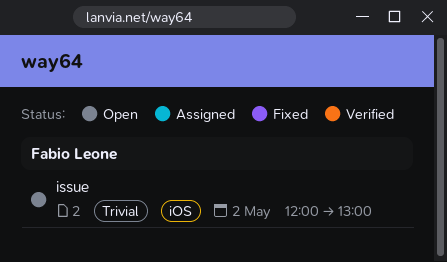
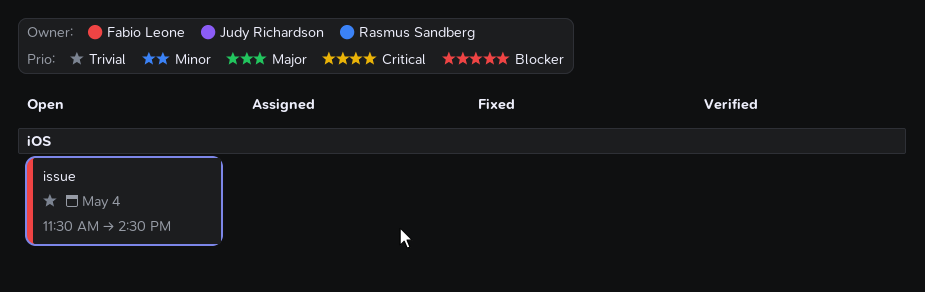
issue, day: May 2 -> May 4
issue, begins: 12:00 -> 11:30
issue, ends: 13:00 -> 14:30

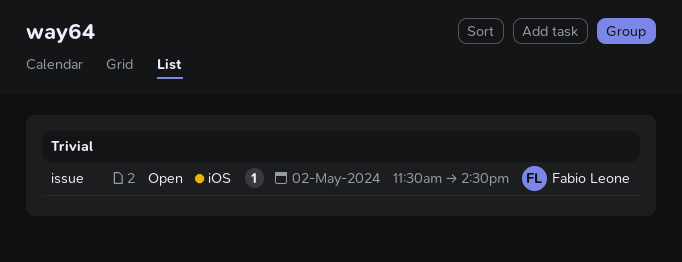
issue, day: May 4 -> May 2

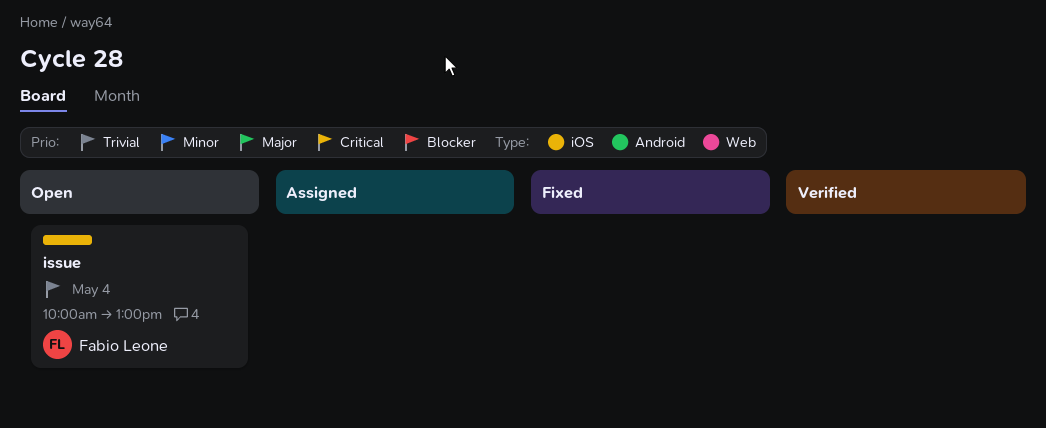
issue, day: May 2 -> May 4
issue, begins: 11:30 -> 10:00
issue, ends: 14:30 -> 13:00

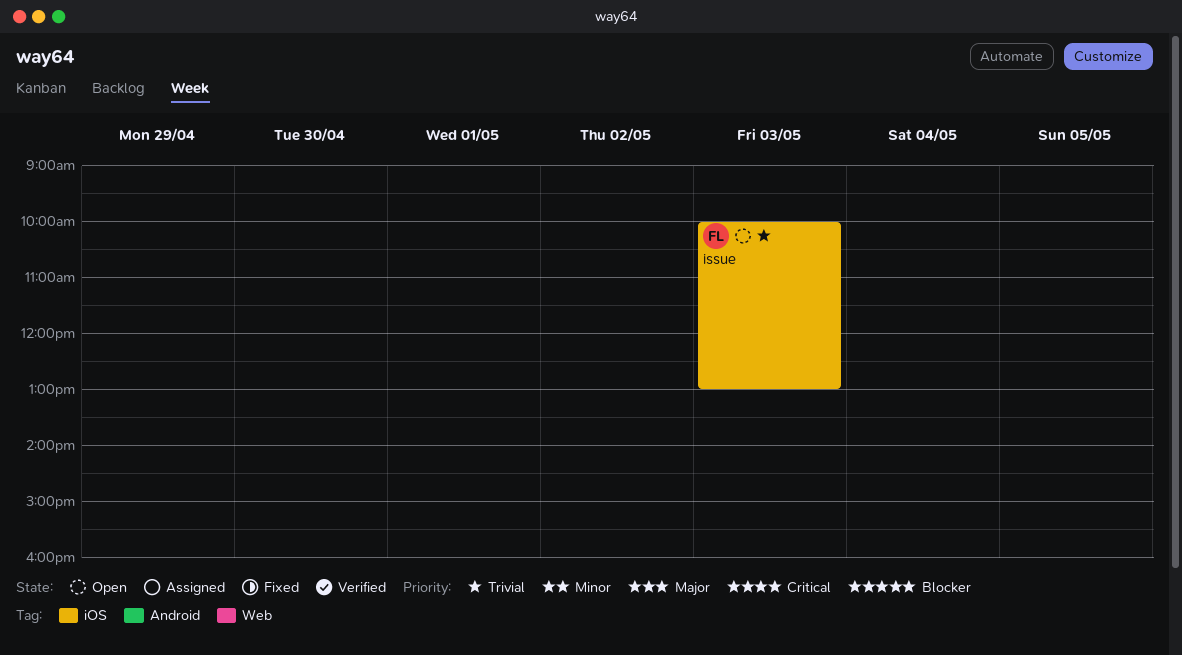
issue, day: May 4 -> May 3

